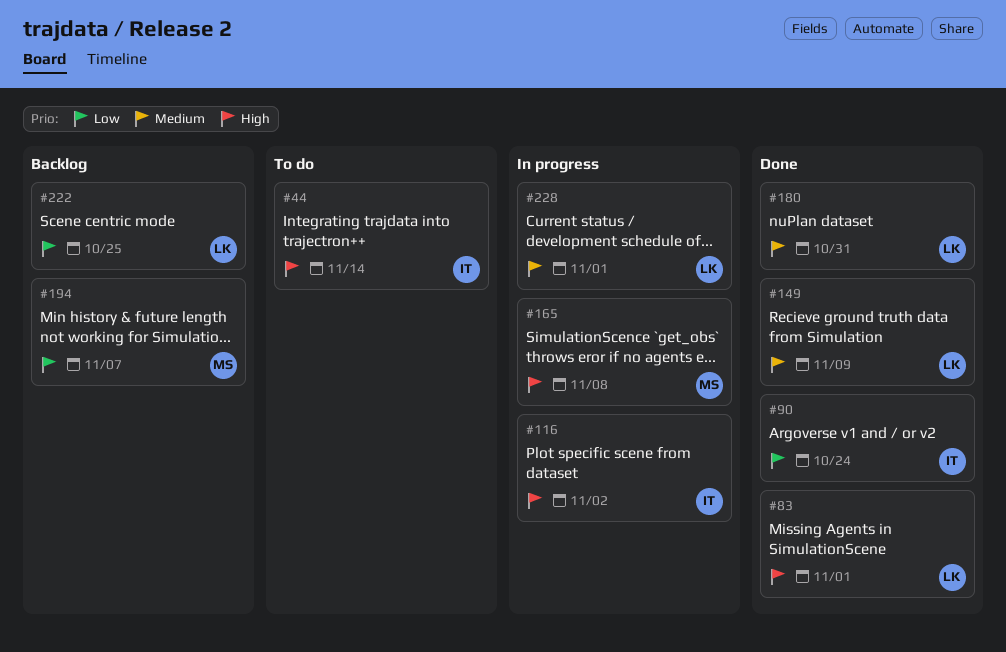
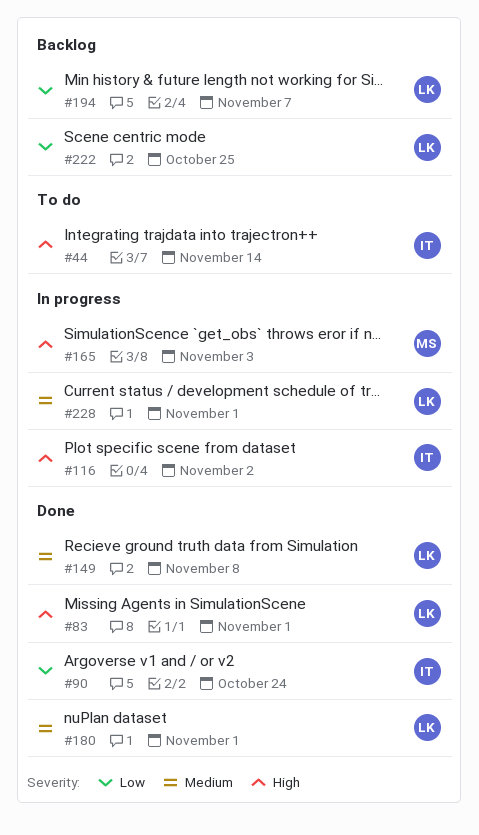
#149, due: Nov 9 -> Nov 8
#165, due: Nov 8 -> Nov 3
#180, due: Oct 31 -> Nov 1
#194, owner: MS -> LK

